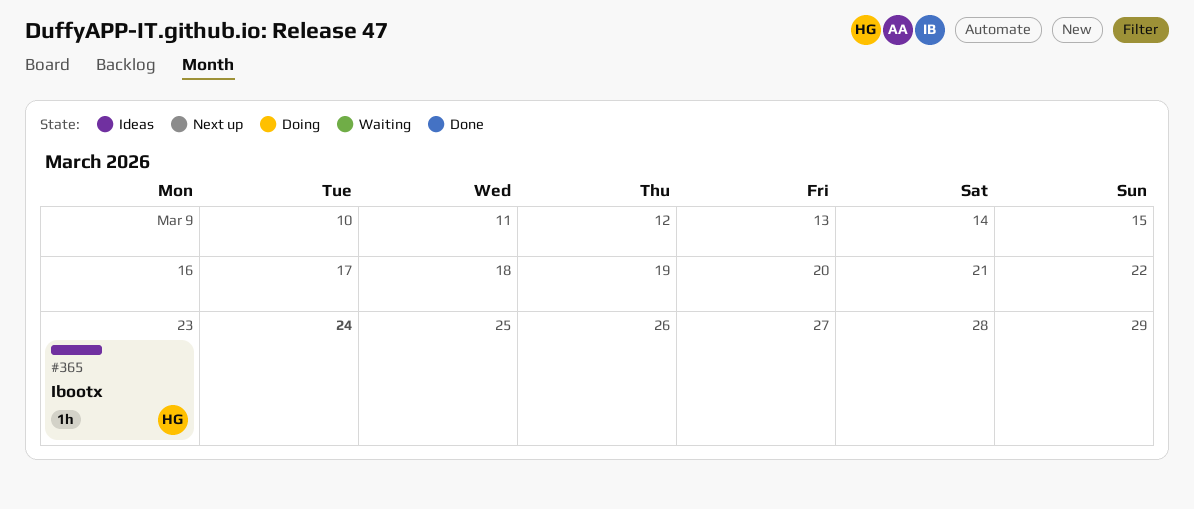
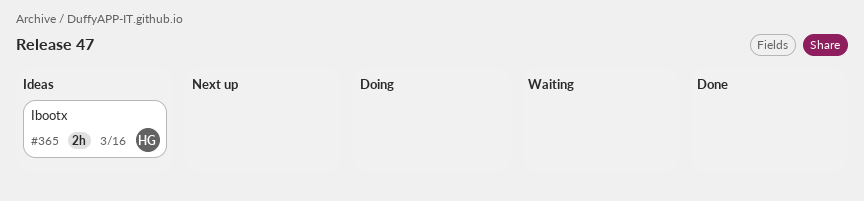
#365, estimate: 1h -> 2h
#365, due: Mar 23 -> Mar 16

